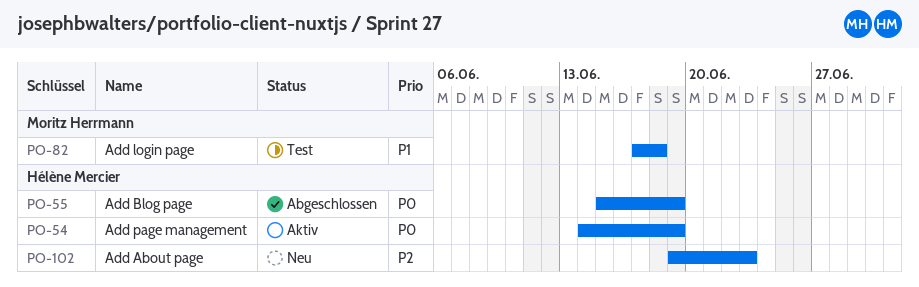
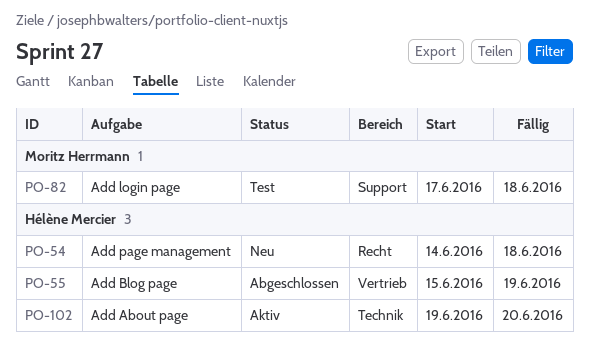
PO-54, status: Aktiv -> Neu
PO-54, due: Jun 19 -> Jun 18
PO-102, status: Neu -> Aktiv
PO-102, due: Jun 23 -> Jun 20

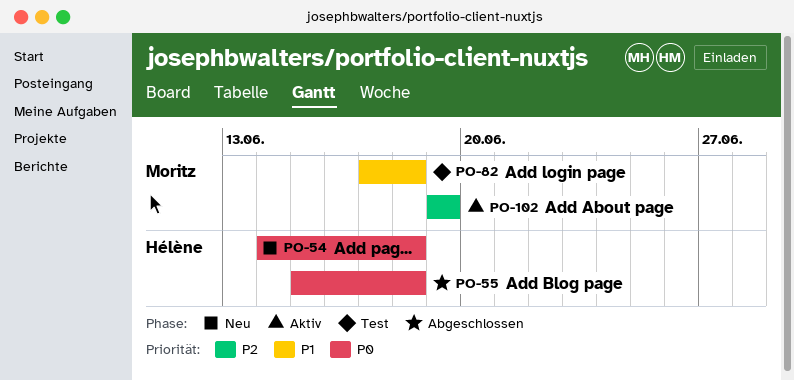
PO-55, due: Jun 19 -> Jun 18
PO-102, owner: Hélène Mercier -> Moritz Herrmann
PO-102, due: Jun 20 -> Jun 19

